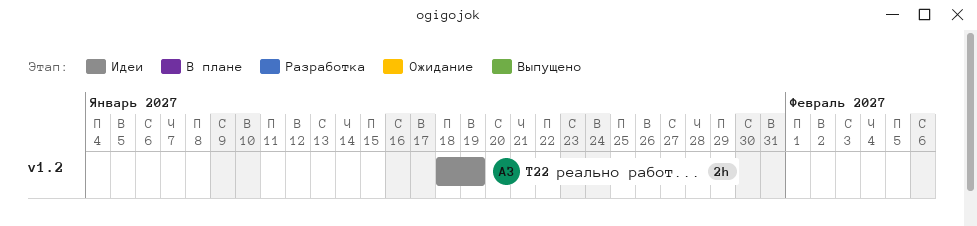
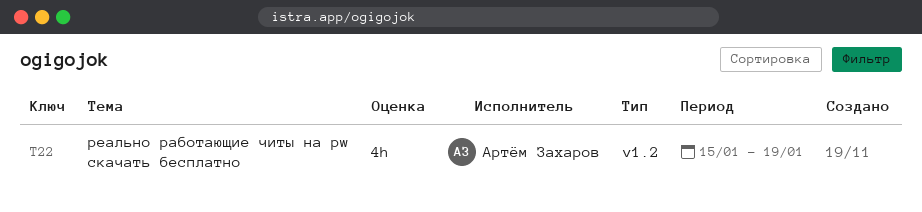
T22, estimate: 2h -> 4h
T22, start: Jan 18 -> Jan 15

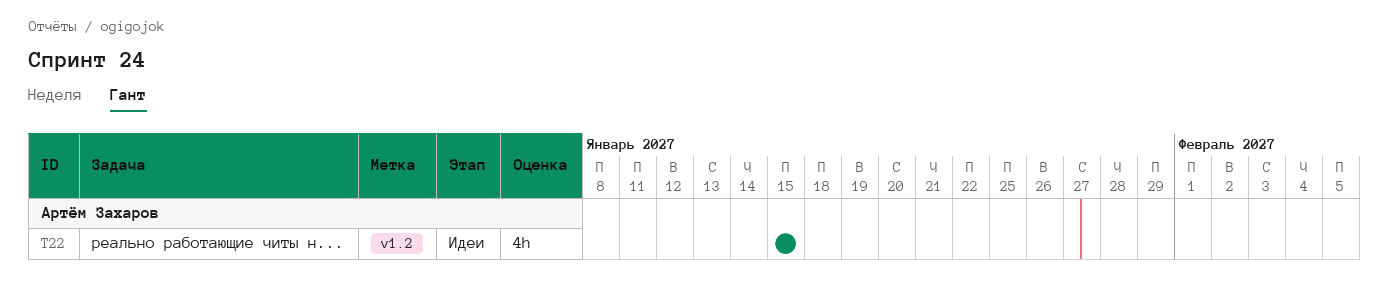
T22, due: Jan 19 -> Jan 15

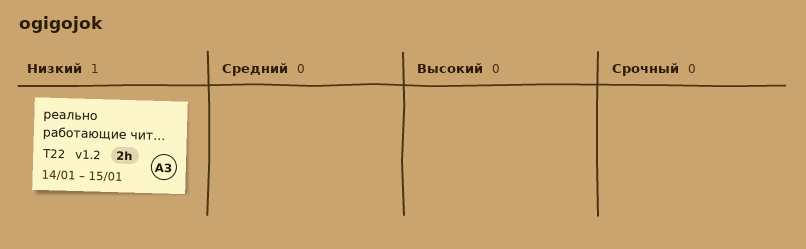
T22, estimate: 4h -> 2h
T22, start: Jan 15 -> Jan 14

